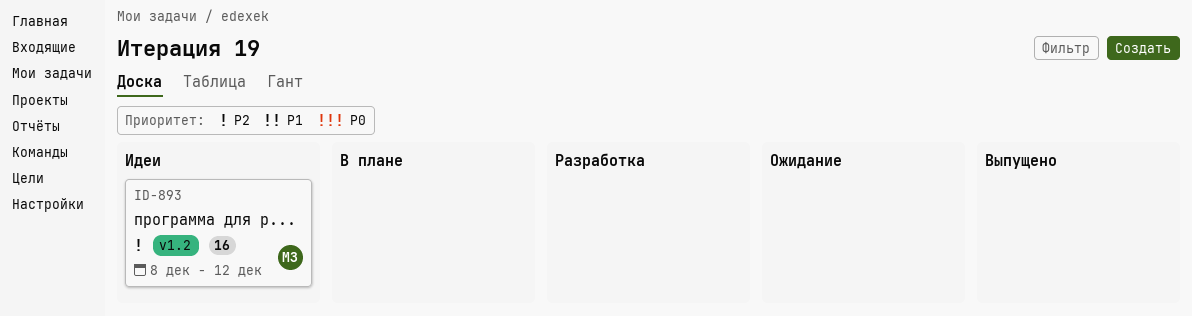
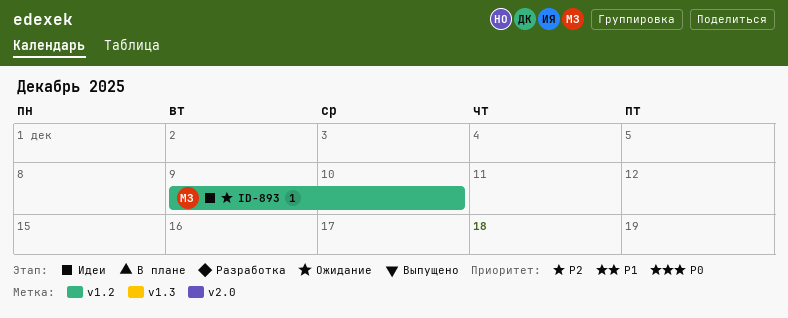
ID-893, estimate: 16 -> 1
ID-893, start: Dec 8 -> Dec 9
ID-893, due: Dec 12 -> Dec 10

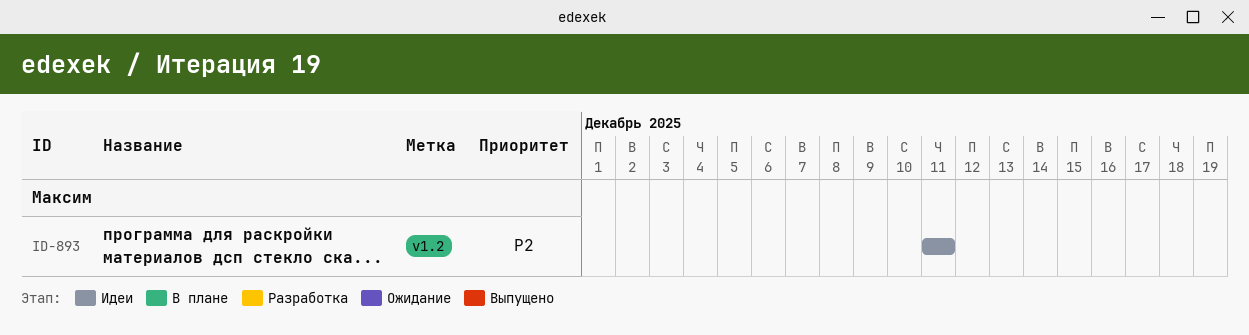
ID-893, start: Dec 9 -> Dec 11
ID-893, due: Dec 10 -> Dec 11

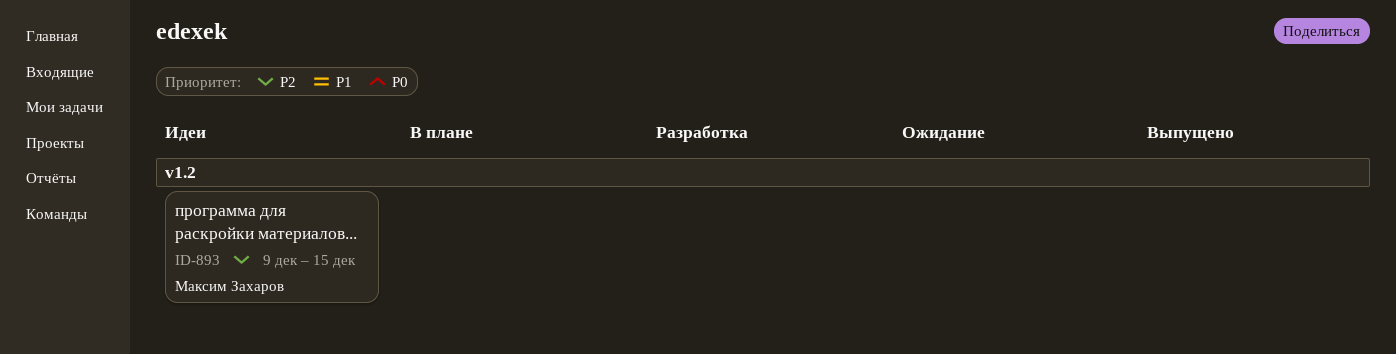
ID-893, start: Dec 11 -> Dec 9
ID-893, due: Dec 11 -> Dec 15

